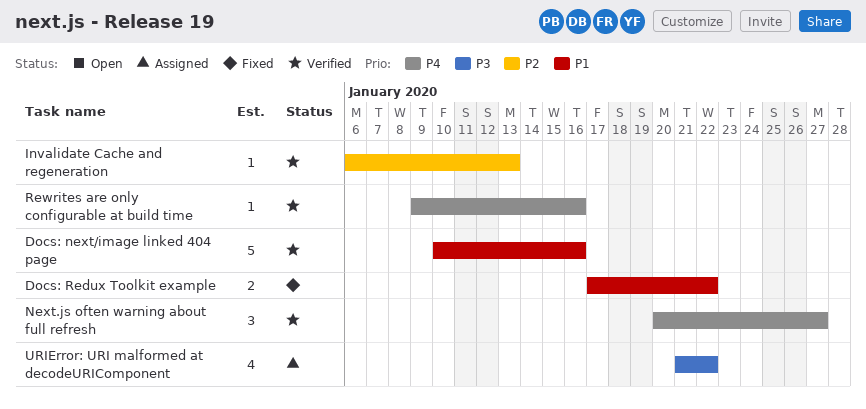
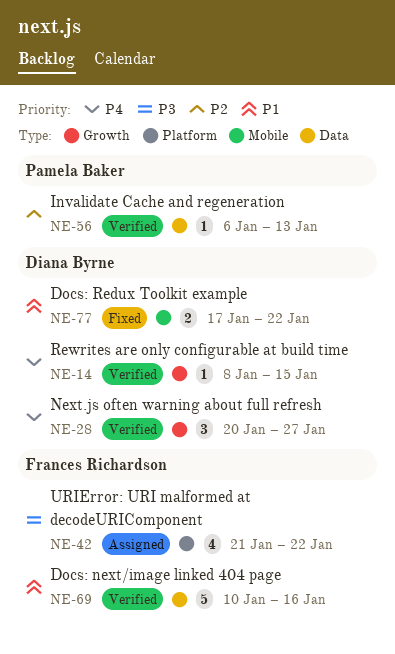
Rewrites are only configurable at build time, start: Jan 9 -> Jan 8
Rewrites are only configurable at build time, due: Jan 16 -> Jan 15

